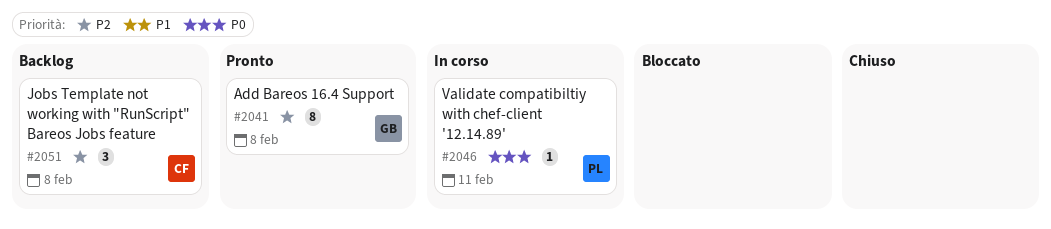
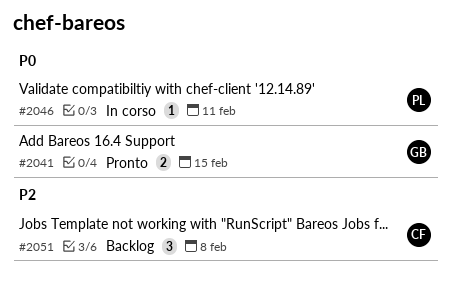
#2041, priority: P2 -> P0
#2041, estimate: 8 -> 2
#2041, due: Feb 8 -> Feb 15

